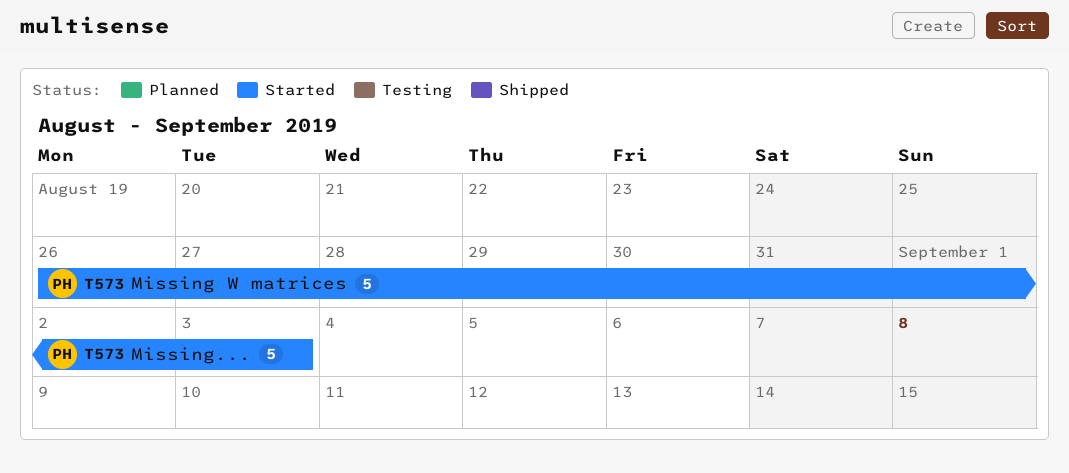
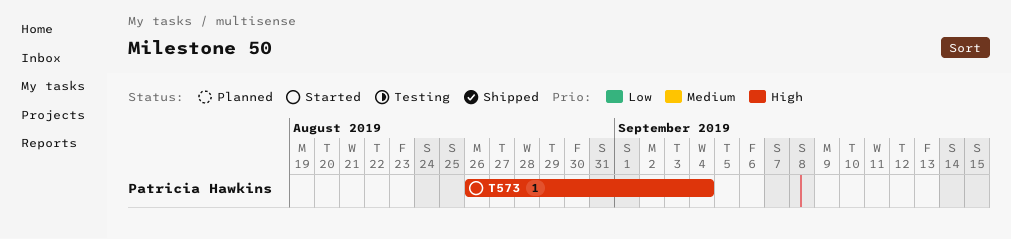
T573, estimate: 5 -> 1
T573, due: Sep 3 -> Sep 4

